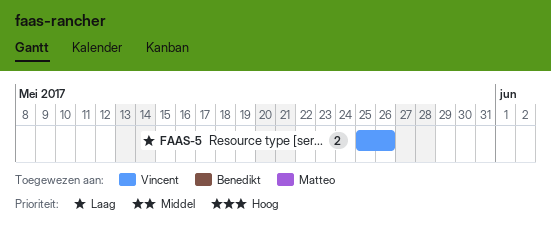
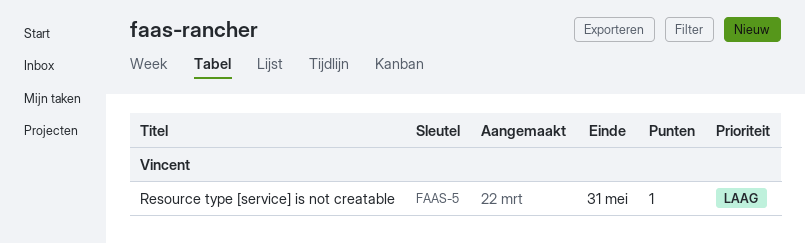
FAAS-5, estimate: 2 -> 1
FAAS-5, due: May 26 -> May 31

